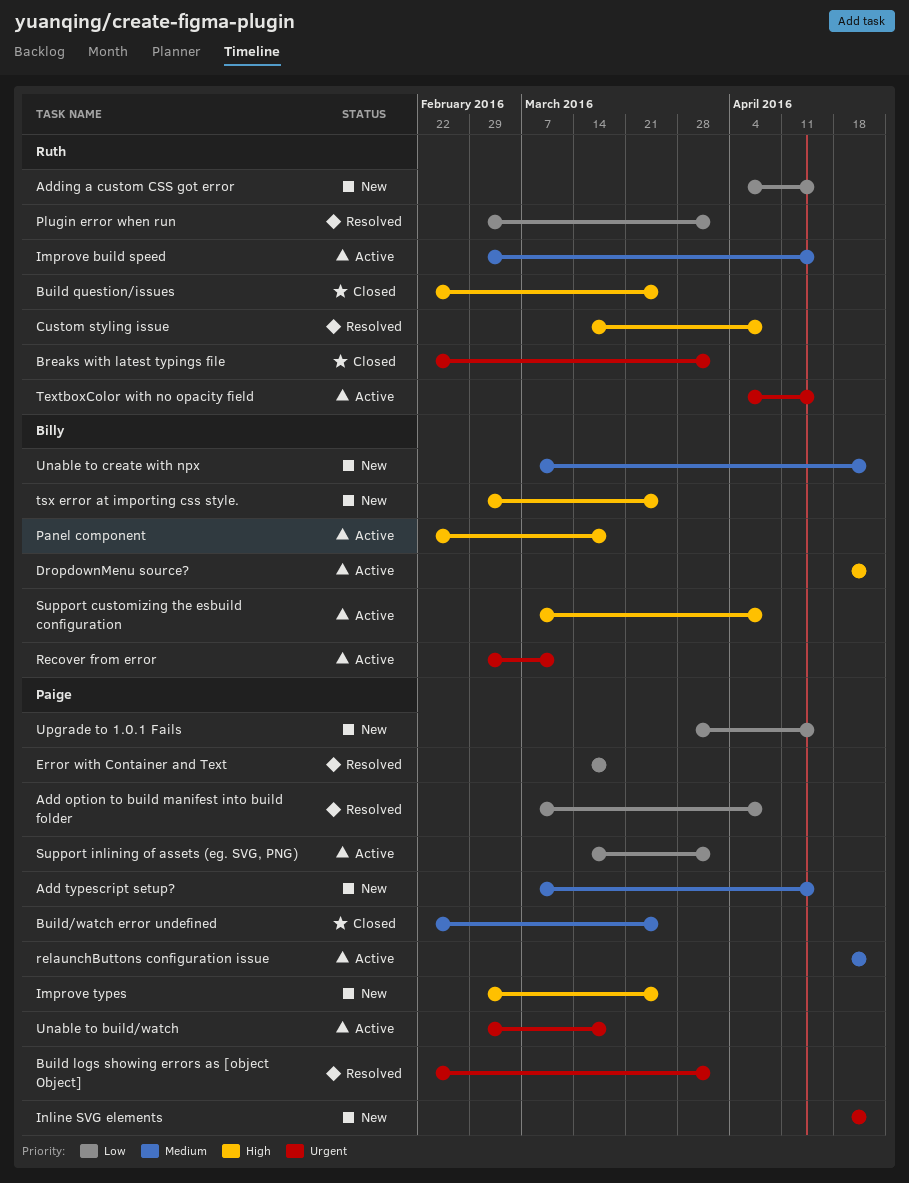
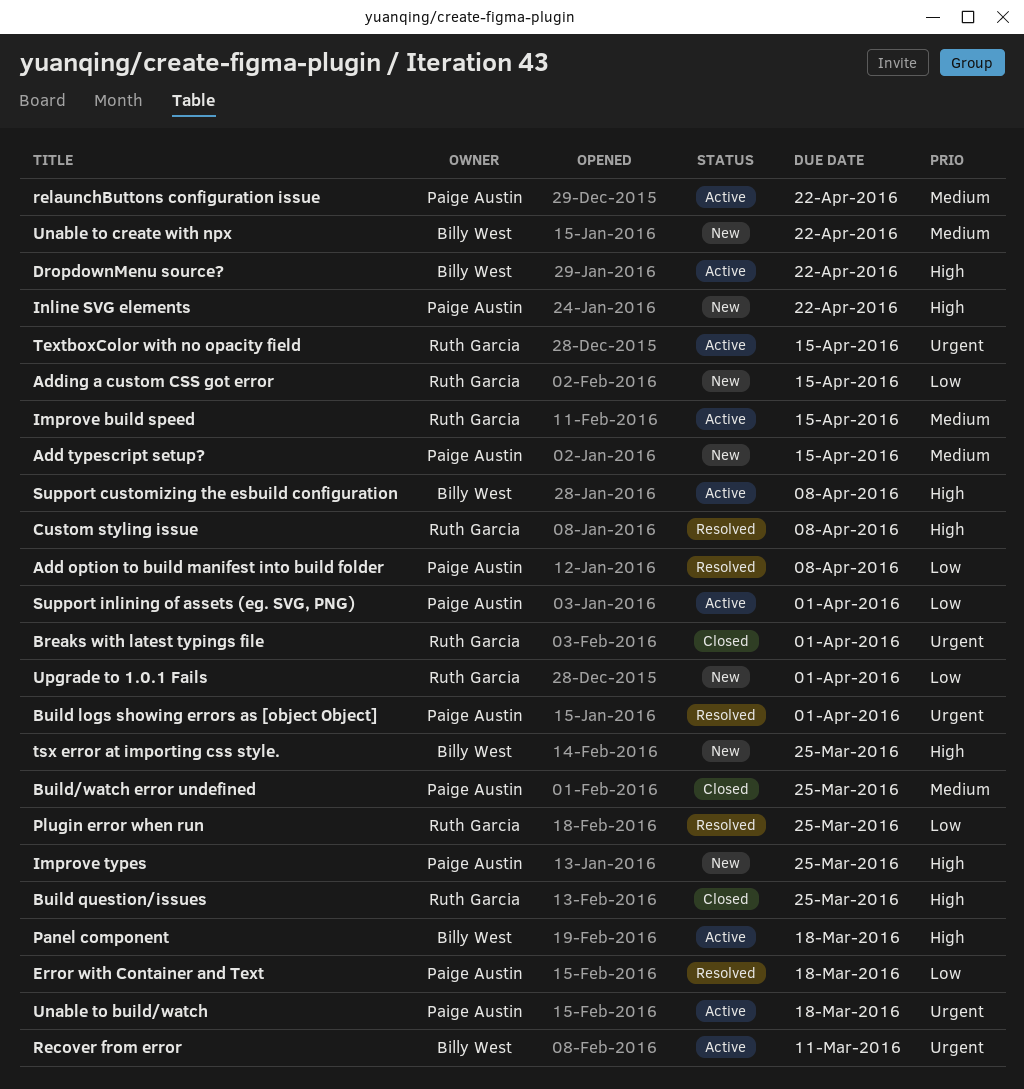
Inline SVG elements, priority: Urgent -> High
Plugin error when run, due: Apr 1 -> Mar 25
Upgrade to 1.0.1 Fails, owner: Paige Austin -> Ruth Garcia
Upgrade to 1.0.1 Fails, due: Apr 15 -> Apr 1

